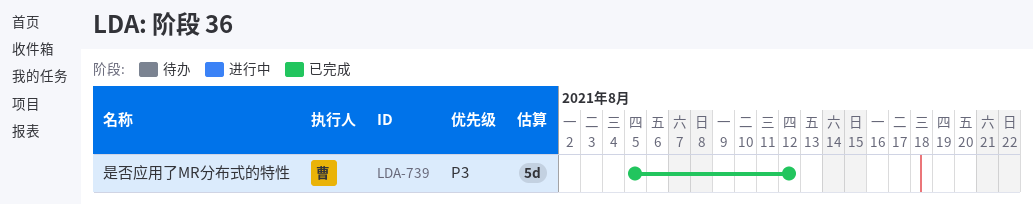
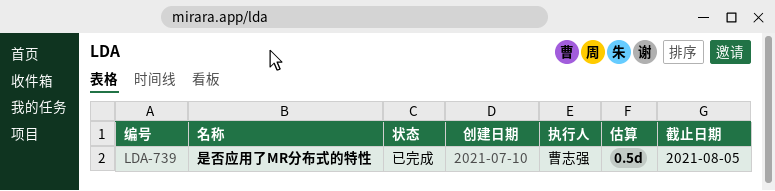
LDA-739, estimate: 5d -> 0.5d
LDA-739, due: Aug 12 -> Aug 5

